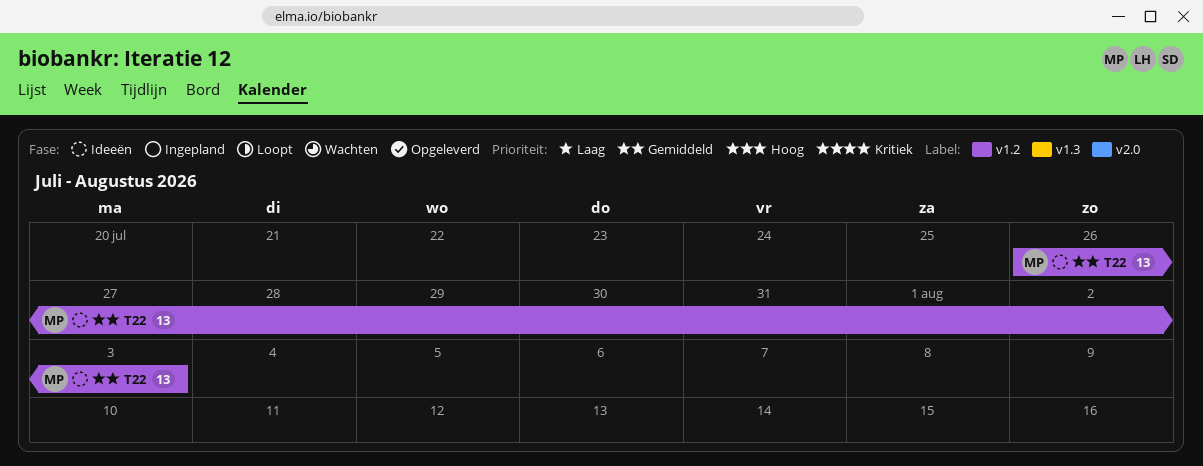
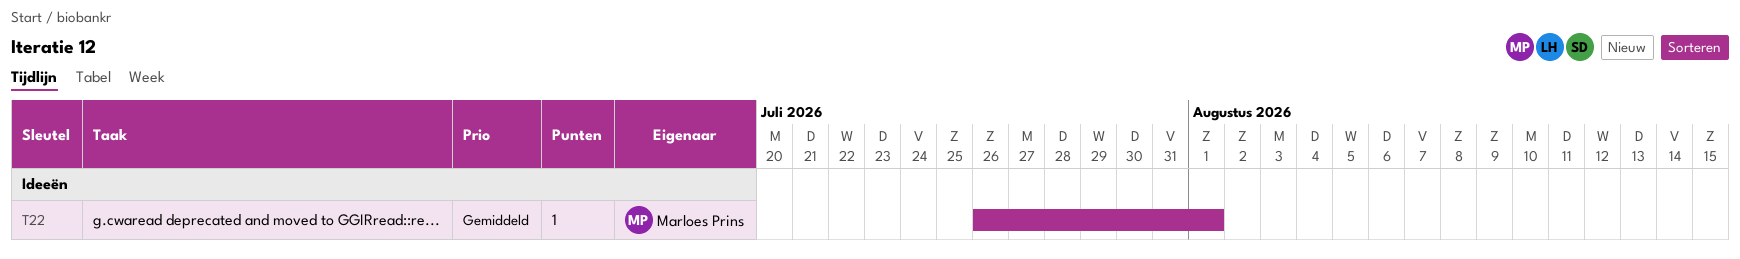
T22, estimate: 13 -> 1
T22, due: Aug 3 -> Aug 1

